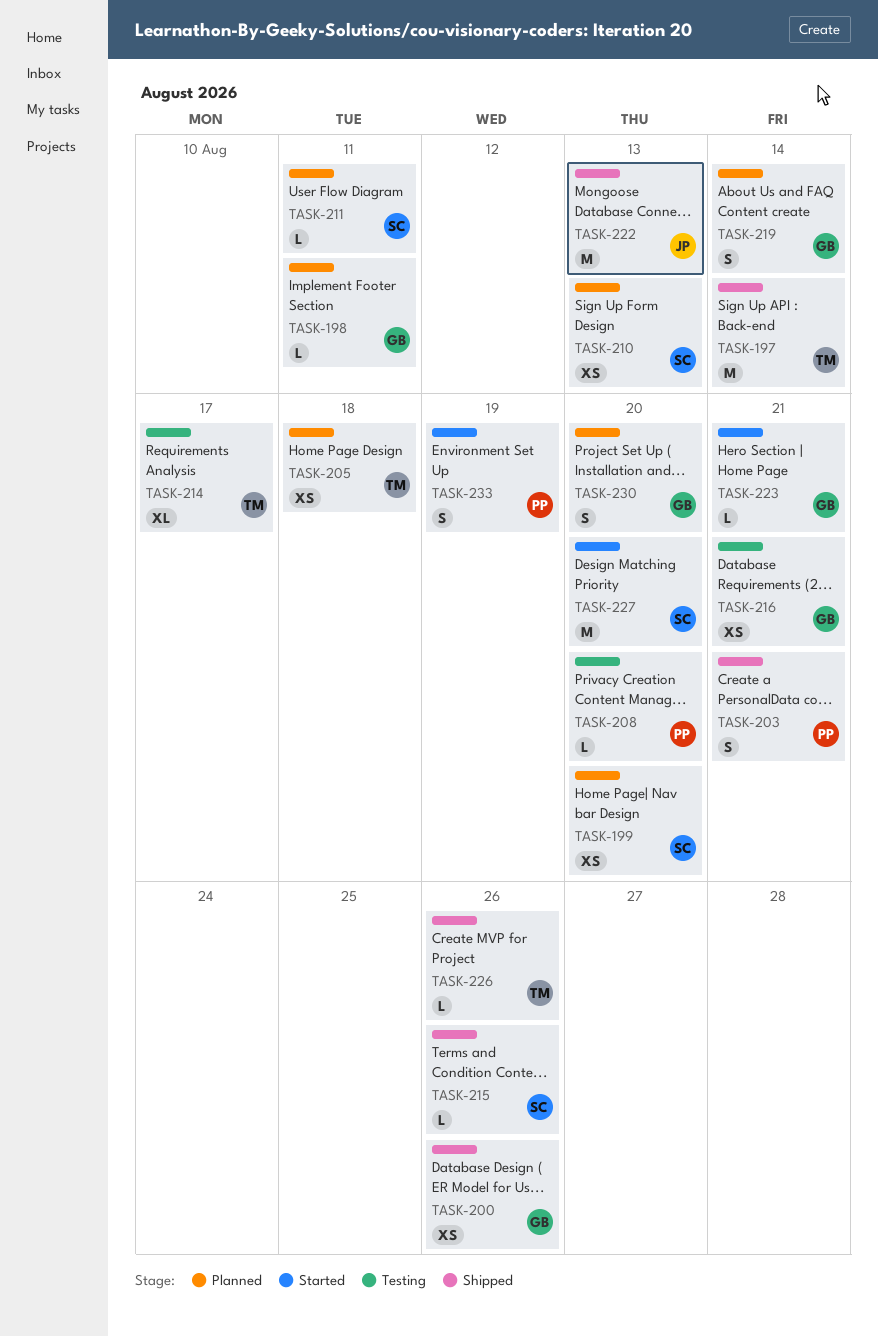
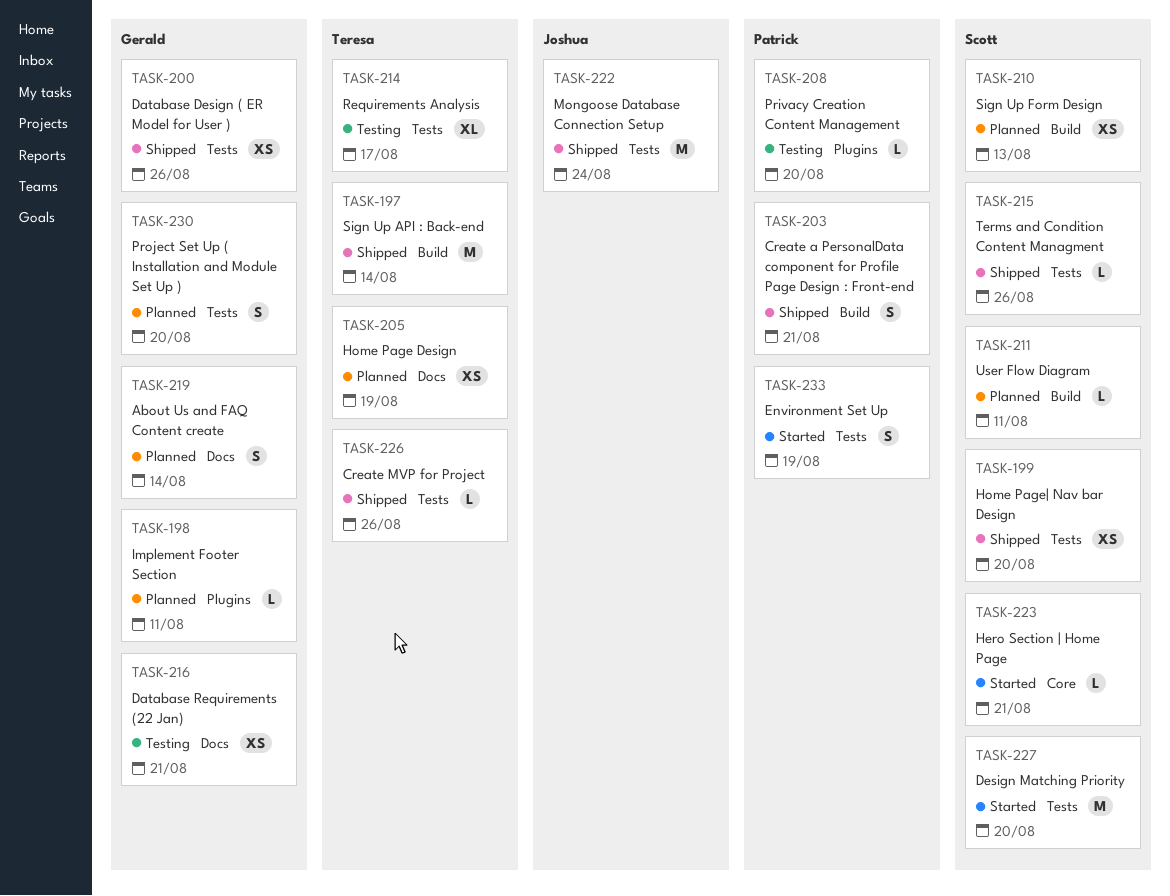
TASK-199, status: Planned -> Shipped
TASK-205, due: Aug 18 -> Aug 19
TASK-222, due: Aug 13 -> Aug 24
TASK-223, owner: Gerald -> Scott

